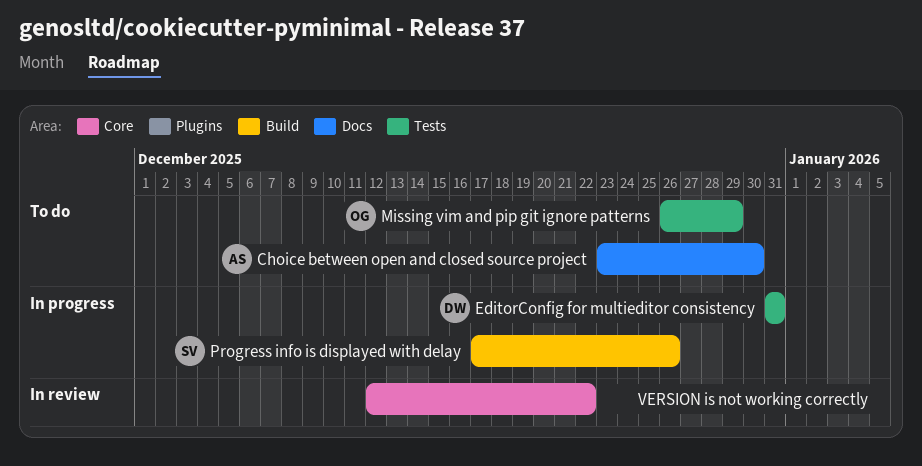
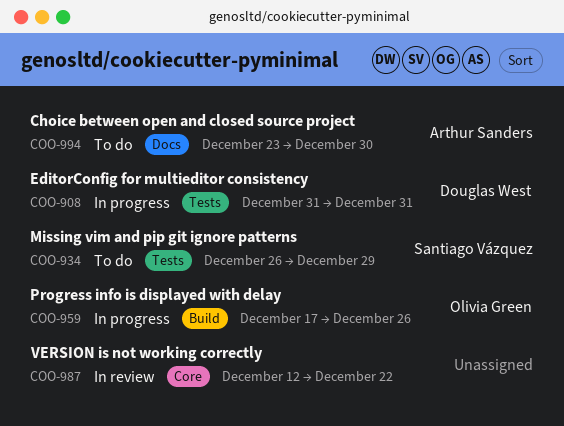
Missing vim and pip git ignore patterns, owner: Olivia Green -> Santiago Vázquez
Progress info is displayed with delay, owner: Santiago Vázquez -> Olivia Green

